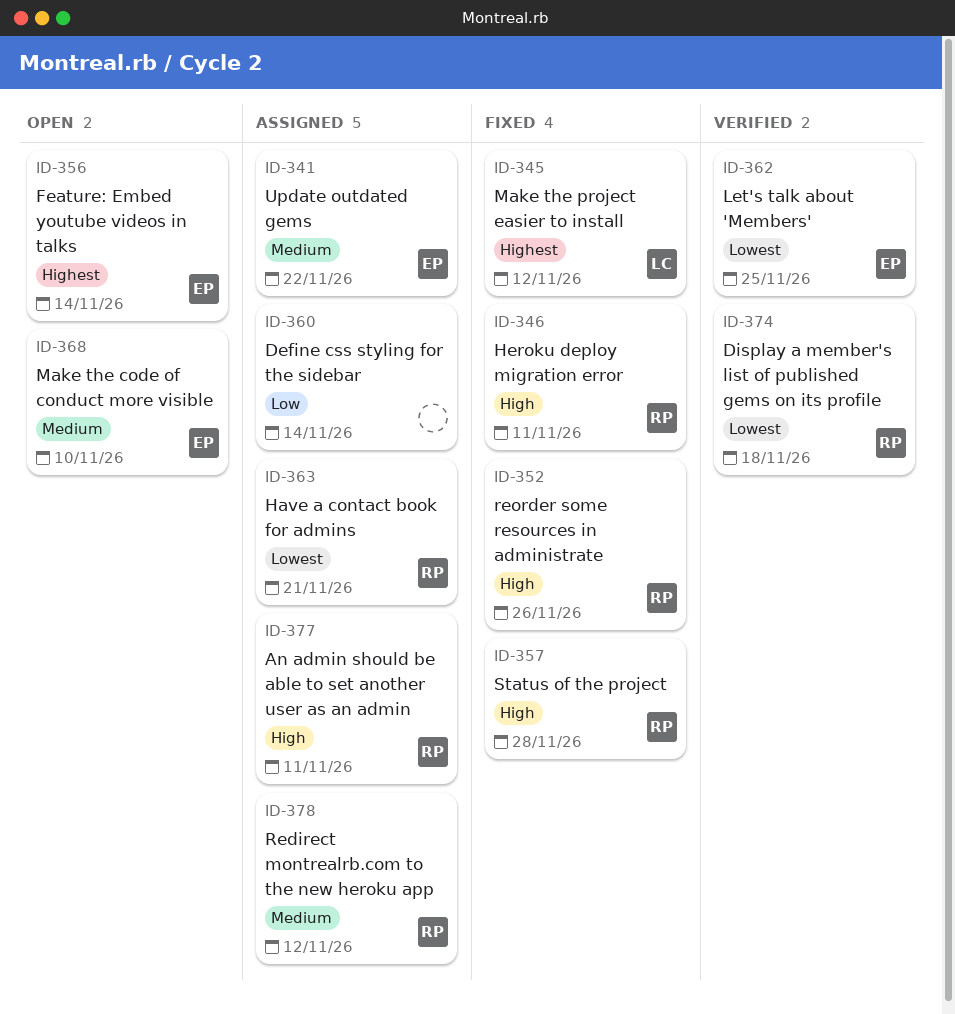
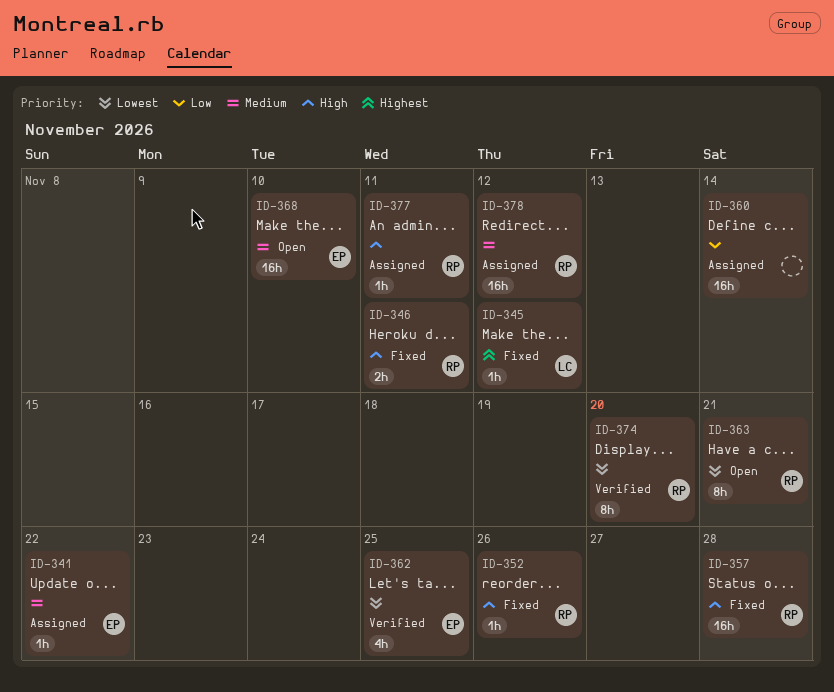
ID-356: present -> none
ID-363, status: Assigned -> Open
ID-374, due: Nov 18 -> Nov 20

